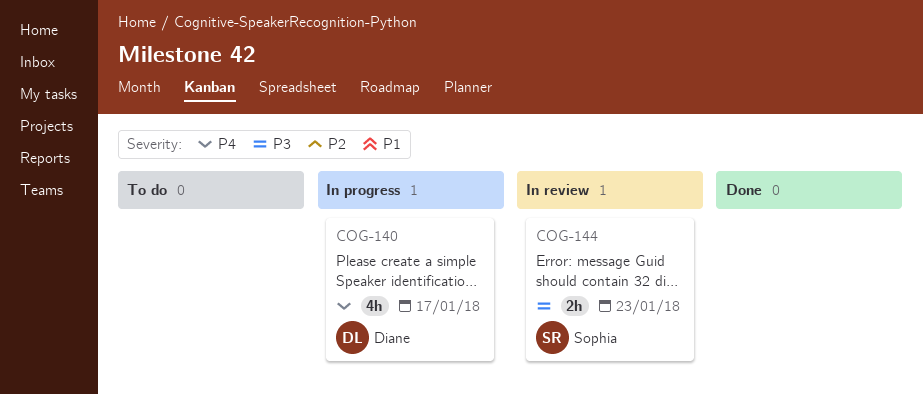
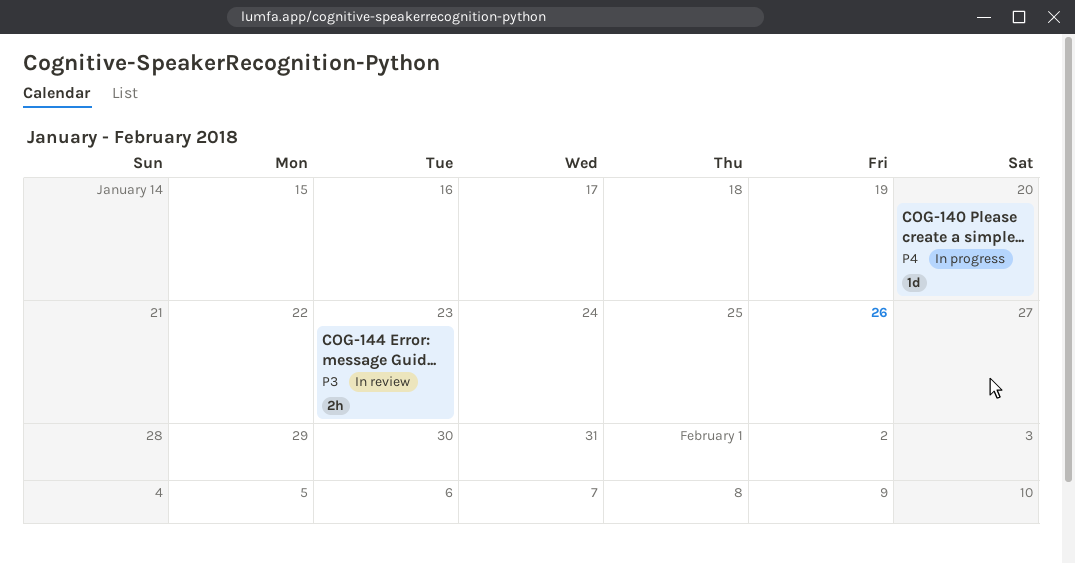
COG-140, estimate: 4h -> 1d
COG-140, due: Jan 17 -> Jan 20

